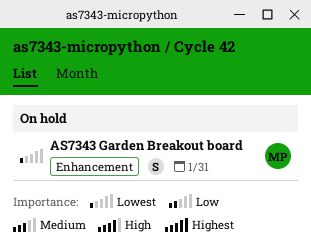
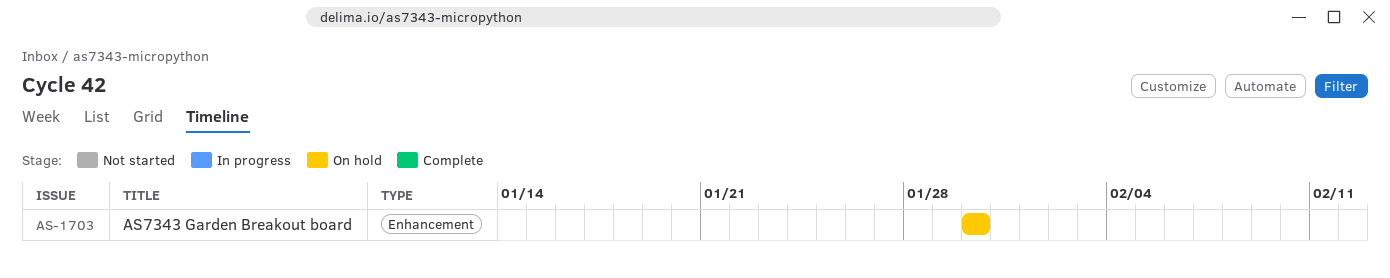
AS7343 Garden Breakout board, due: Jan 31 -> Jan 30

